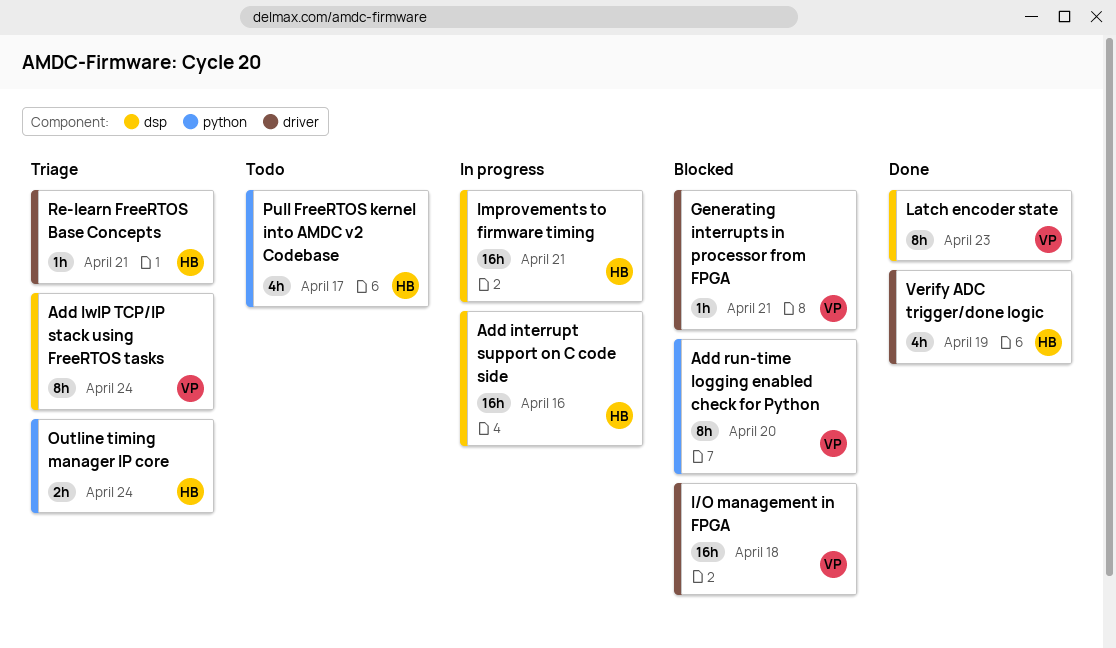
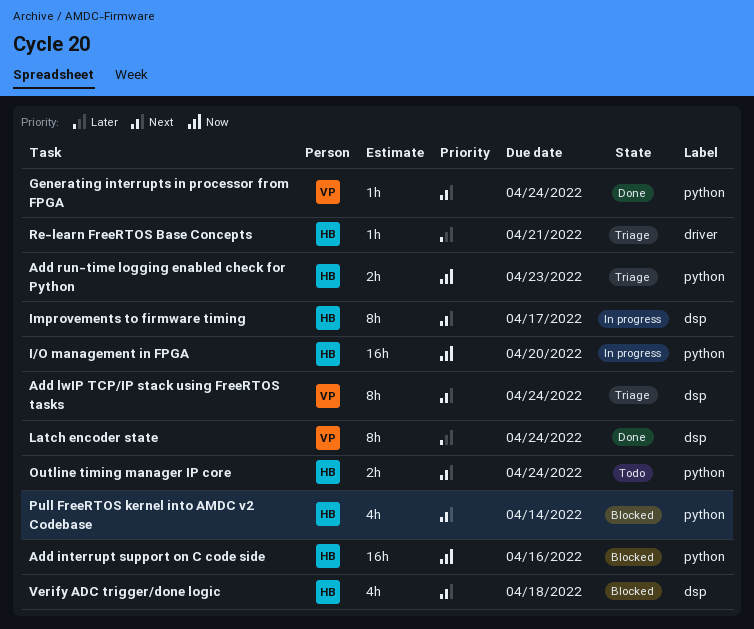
Add interrupt support on C code side, status: In progress -> Blocked
Add interrupt support on C code side, label: dsp -> python
Add run-time logging enabled check for Python, status: Blocked -> Triage
Add run-time logging enabled check for Python, owner: VP -> HB
Add run-time logging enabled check for Python, estimate: 8h -> 2h
Add run-time logging enabled check for Python, due: Apr 20 -> Apr 23
Generating interrupts in processor from FPGA, status: Blocked -> Done
Generating interrupts in processor from FPGA, label: driver -> python
Generating interrupts in processor from FPGA, due: Apr 21 -> Apr 24
I/O management in FPGA, status: Blocked -> In progress
I/O management in FPGA, owner: VP -> HB
I/O management in FPGA, label: driver -> python
I/O management in FPGA, due: Apr 18 -> Apr 20
Improvements to firmware timing, estimate: 16h -> 8h
Improvements to firmware timing, due: Apr 21 -> Apr 17
Latch encoder state, due: Apr 23 -> Apr 24
Outline timing manager IP core, status: Triage -> Todo
Pull FreeRTOS kernel into AMDC v2 Codebase, status: Todo -> Blocked
Pull FreeRTOS kernel into AMDC v2 Codebase, due: Apr 17 -> Apr 14
Verify ADC trigger/done logic, status: Done -> Blocked
Verify ADC trigger/done logic, label: driver -> dsp
Verify ADC trigger/done logic, due: Apr 19 -> Apr 18

